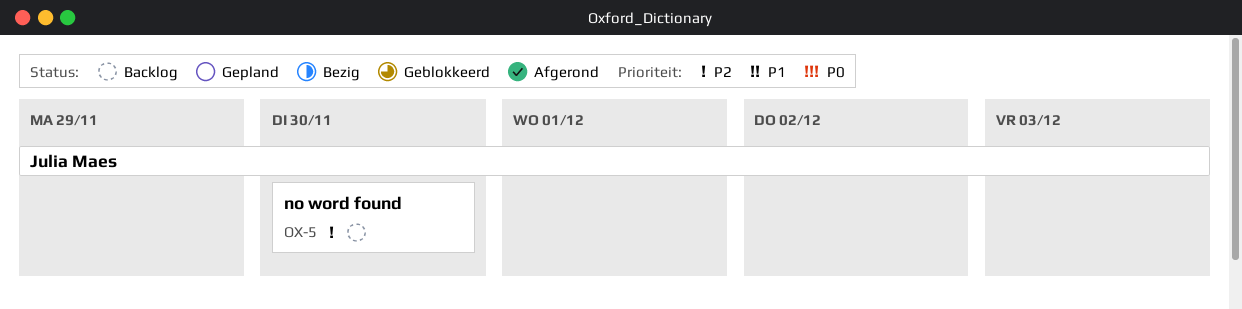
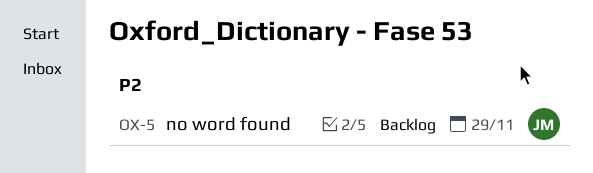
OX-5, due: Nov 30 -> Nov 29

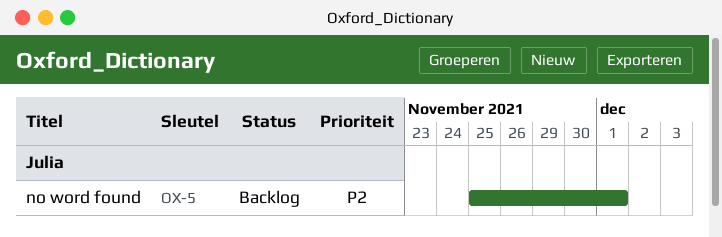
OX-5, due: Nov 29 -> Dec 1

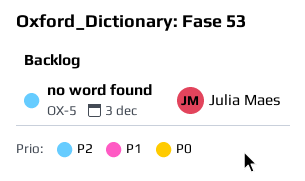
OX-5, due: Dec 1 -> Dec 3

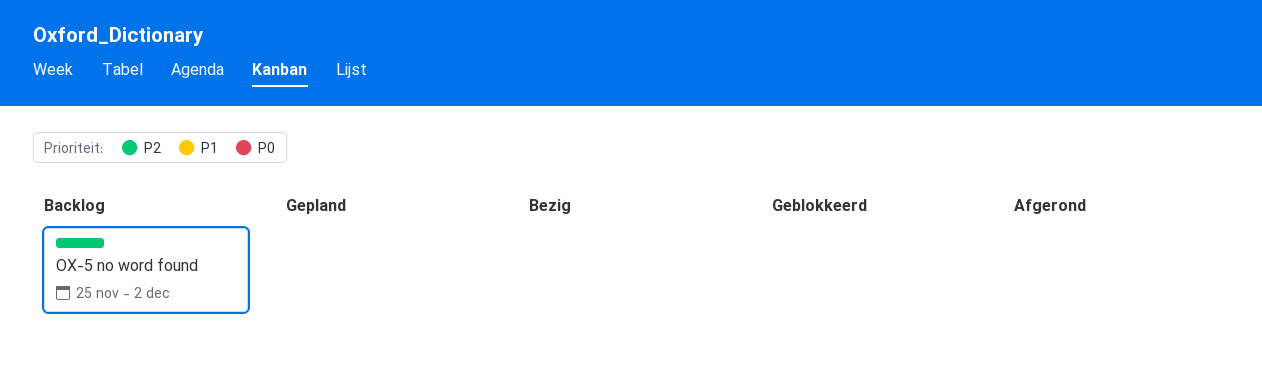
OX-5, due: Dec 3 -> Dec 2

